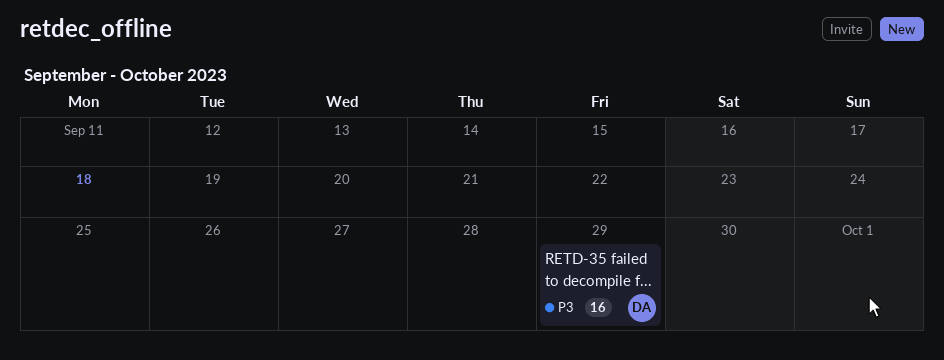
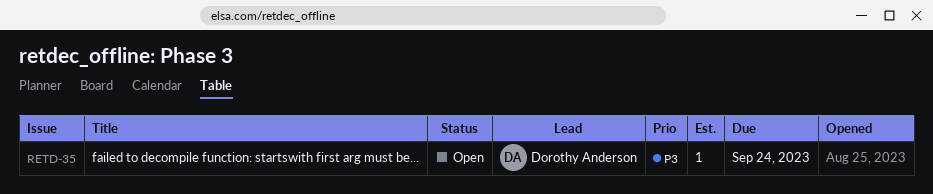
RETD-35, estimate: 16 -> 1
RETD-35, due: Sep 29 -> Sep 24

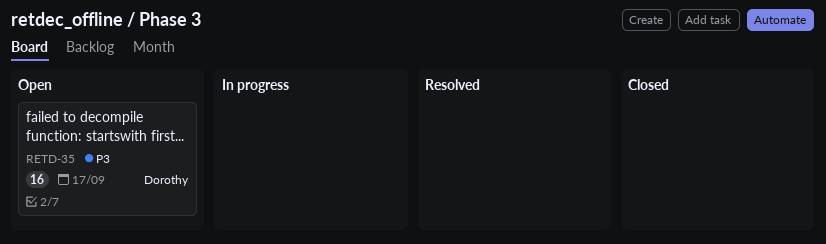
RETD-35, estimate: 1 -> 16
RETD-35, due: Sep 24 -> Sep 17

